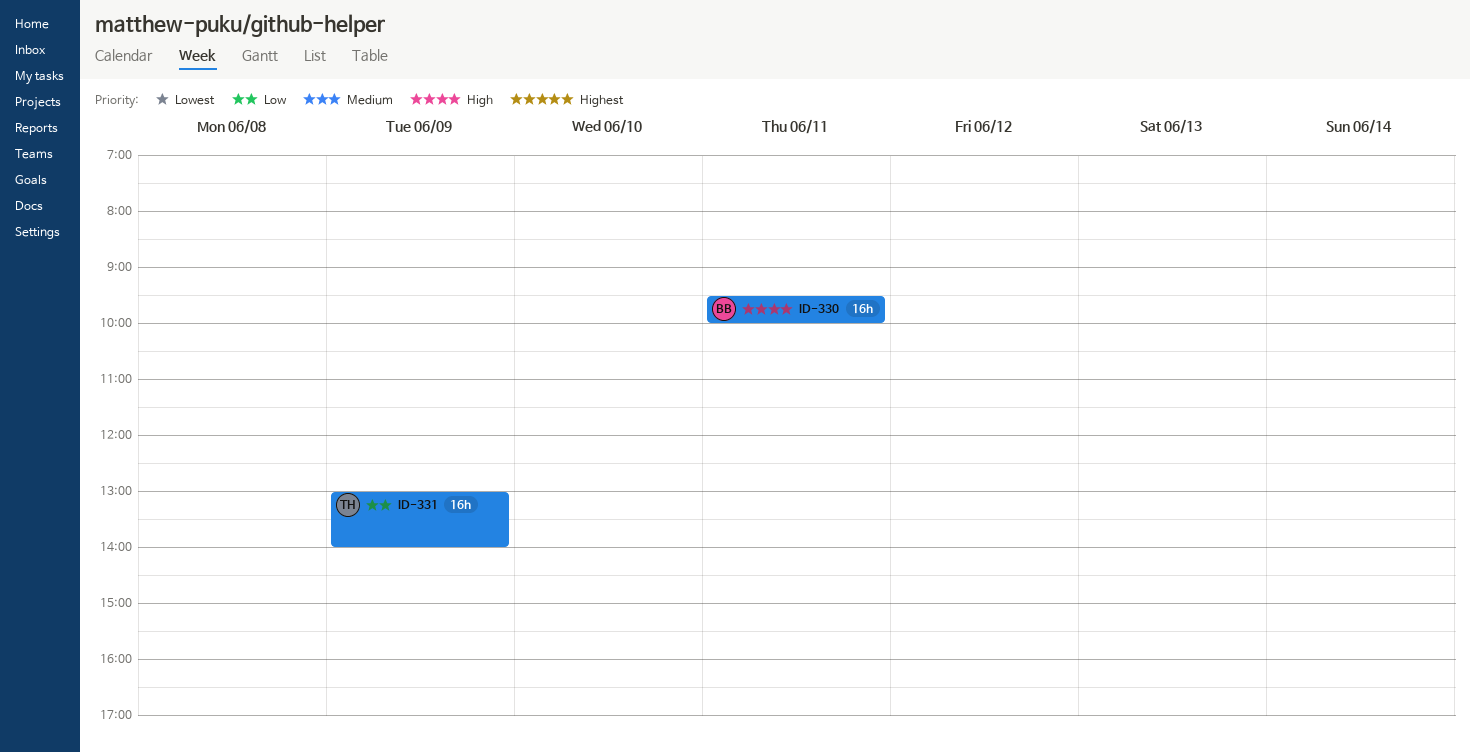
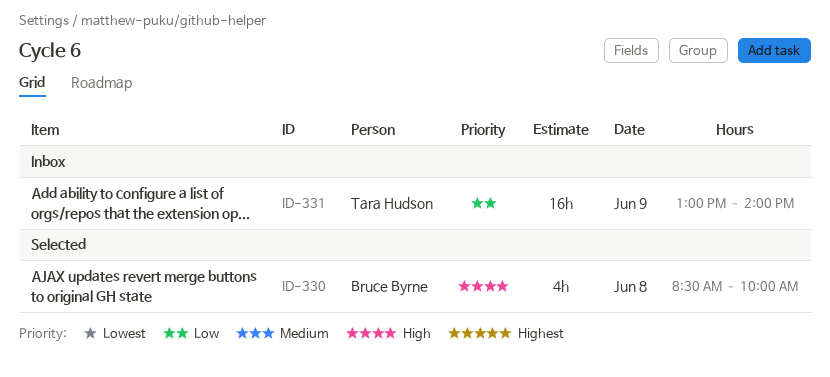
ID-330, estimate: 16h -> 4h
ID-330, day: Jun 11 -> Jun 8
ID-330, begins: 09:30 -> 08:30

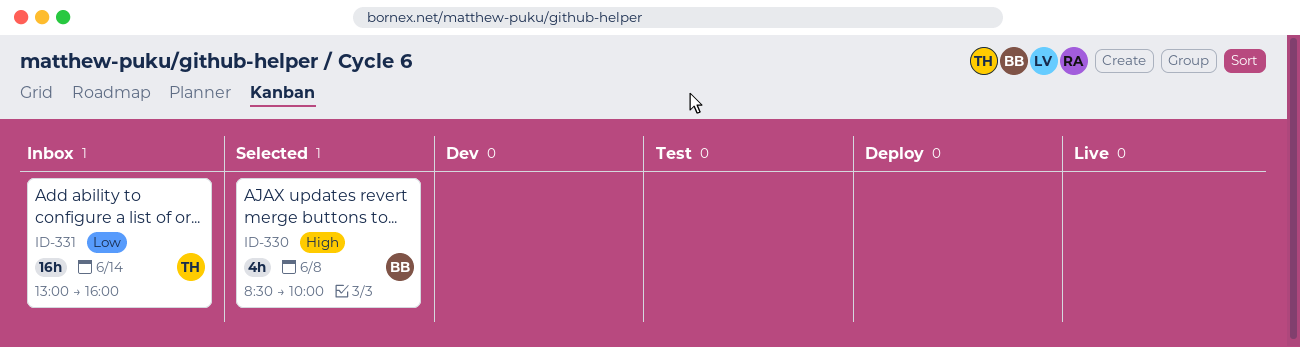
ID-331, day: Jun 9 -> Jun 14
ID-331, ends: 14:00 -> 16:00

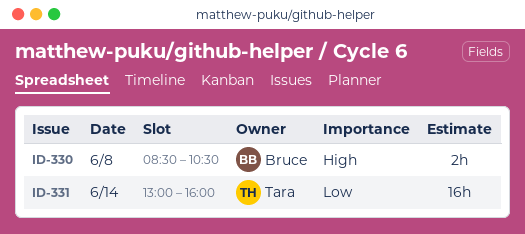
ID-330, estimate: 4h -> 2h
ID-330, ends: 10:00 -> 10:30

